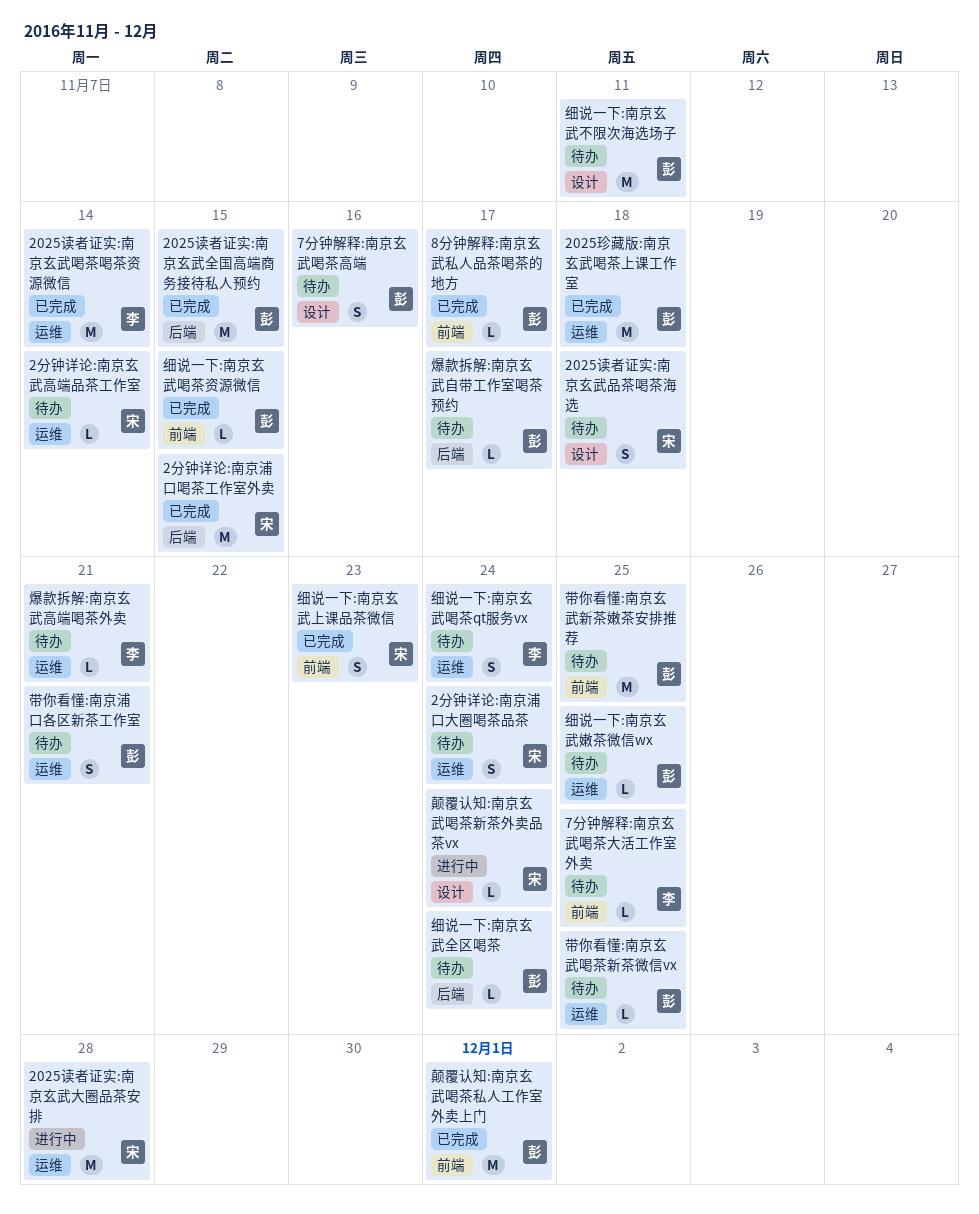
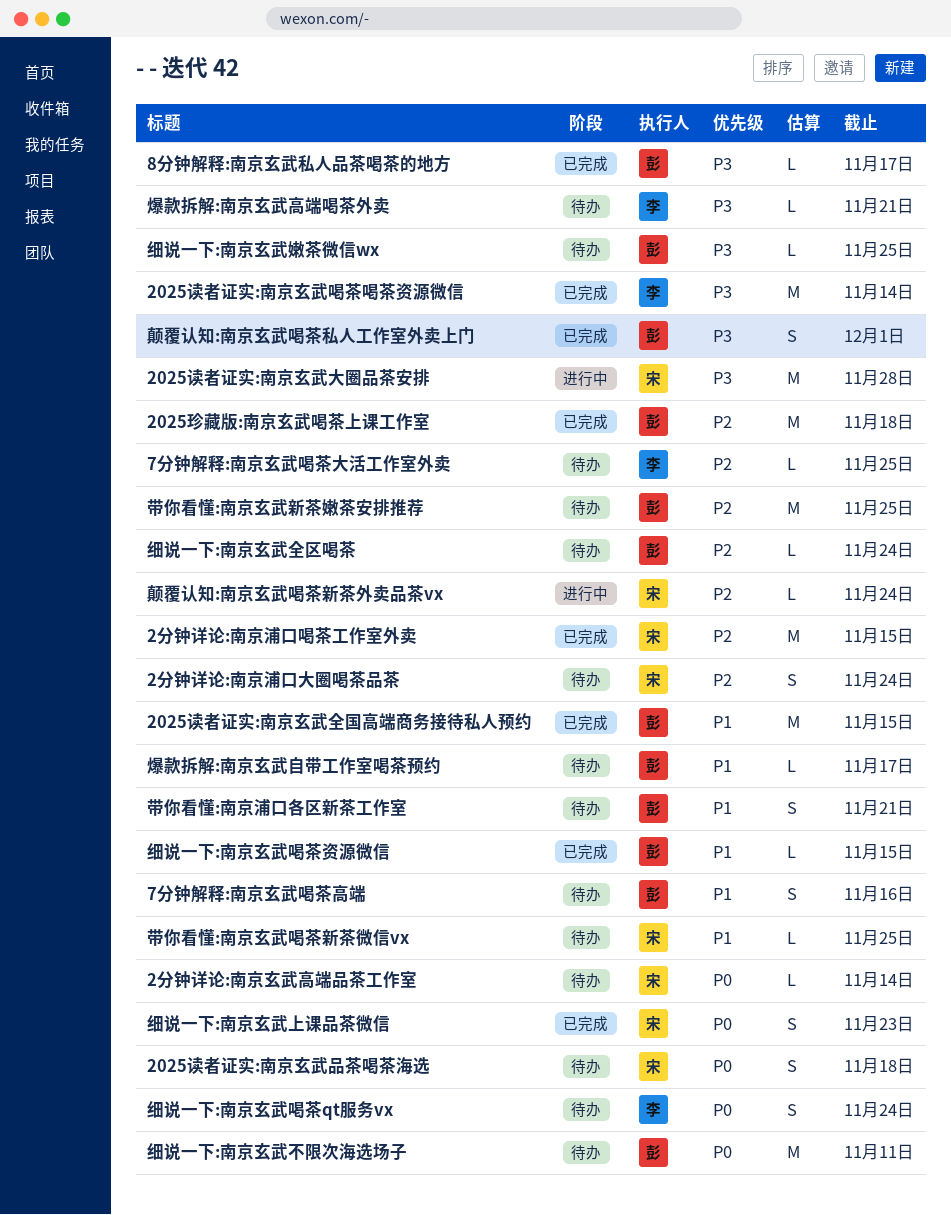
带你看懂:南京玄武喝茶新茶微信vx, owner: 彭 -> 宋
颠覆认知:南京玄武喝茶私人工作室外卖上门, estimate: M -> S

